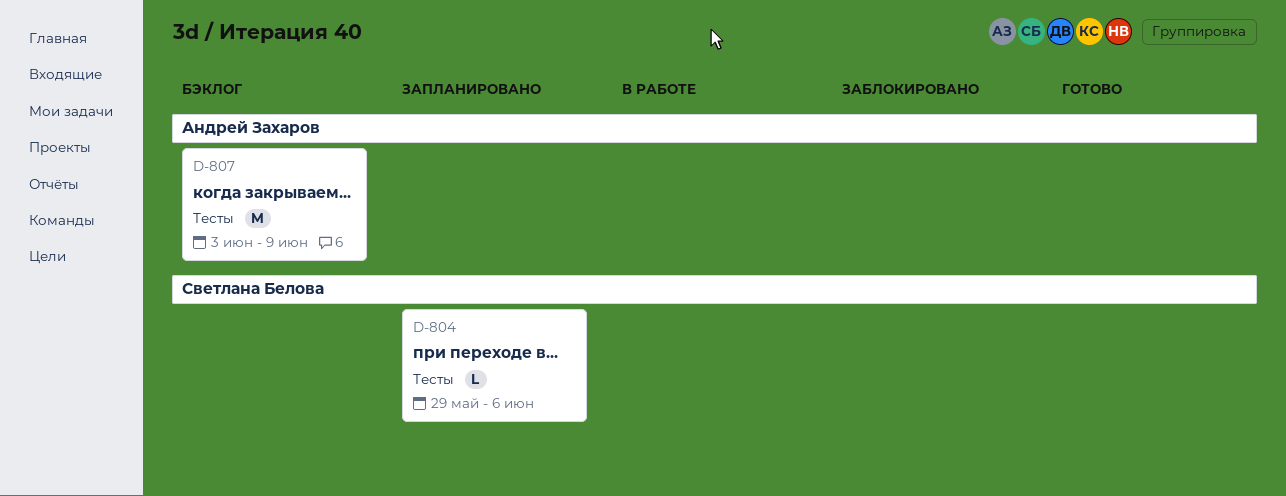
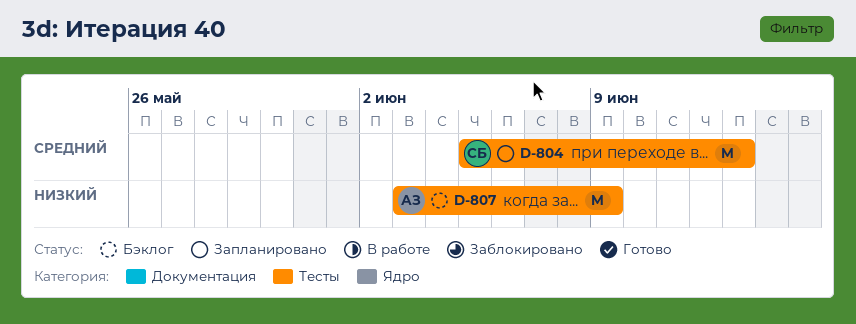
D-804, estimate: L -> M
D-804, start: May 29 -> Jun 5
D-804, due: Jun 6 -> Jun 13

